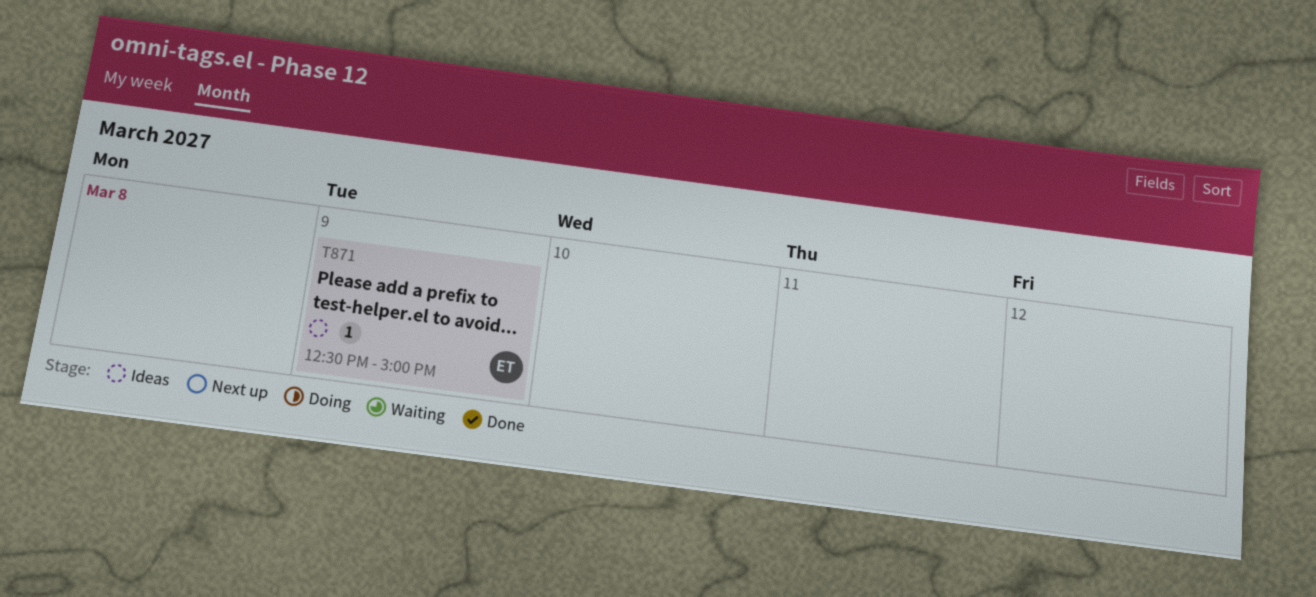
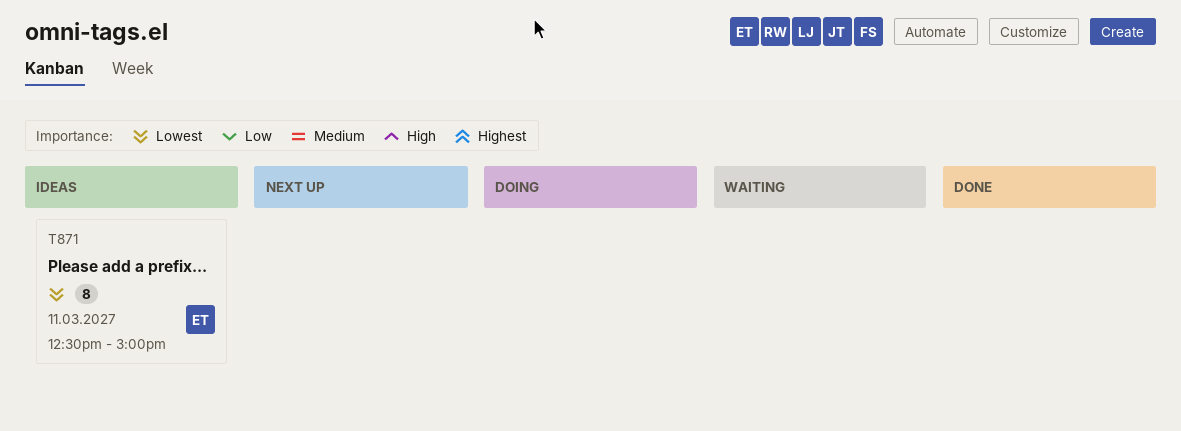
T871, estimate: 1 -> 8
T871, day: Mar 9 -> Mar 11

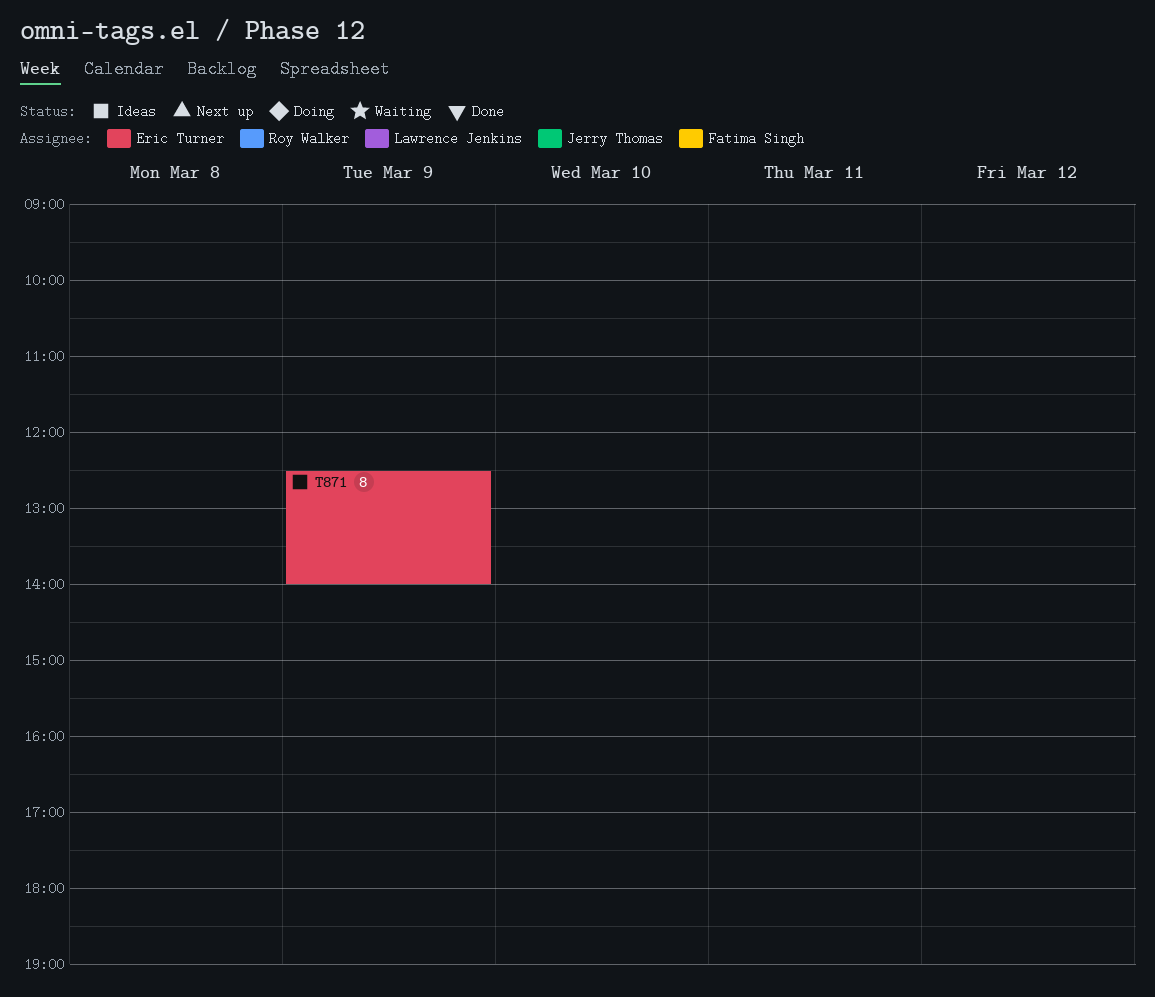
T871, day: Mar 11 -> Mar 9
T871, ends: 15:00 -> 14:00

